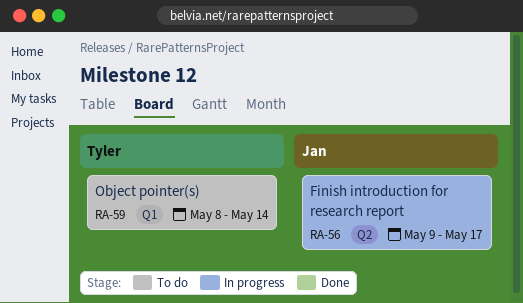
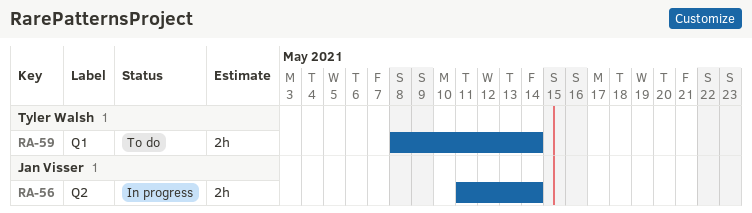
RA-56, start: May 9 -> May 11
RA-56, due: May 17 -> May 14

